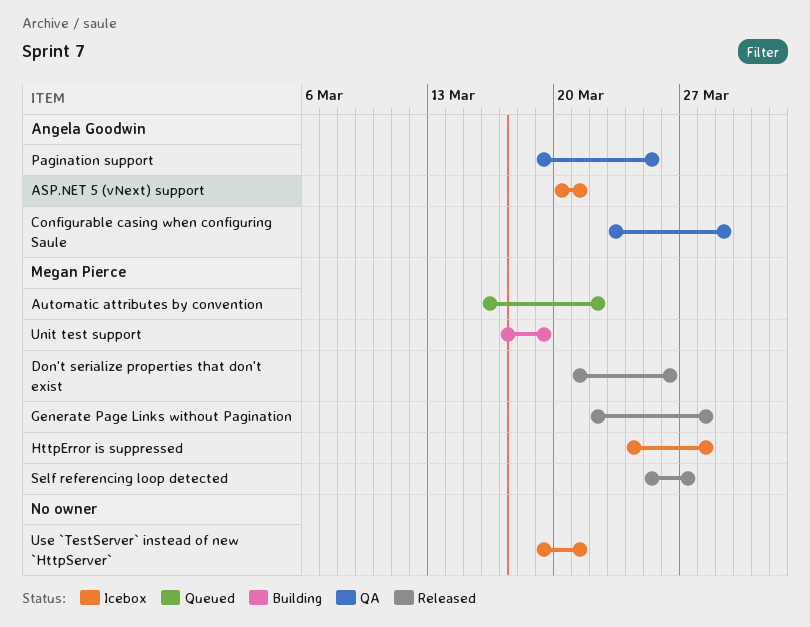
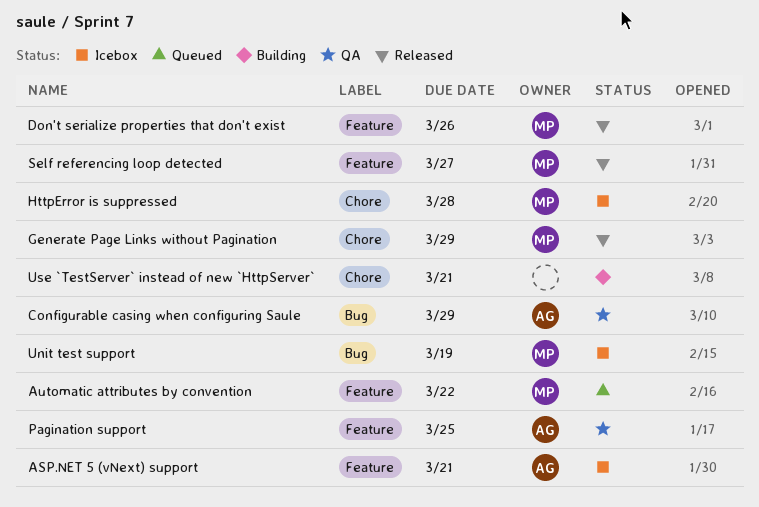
Generate Page Links without Pagination, due: Mar 28 -> Mar 29
Unit test support, status: Building -> Icebox
Use `TestServer` instead of new `HttpServer`, status: Icebox -> Building

